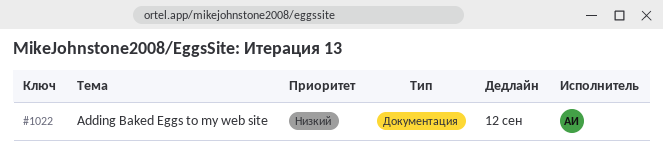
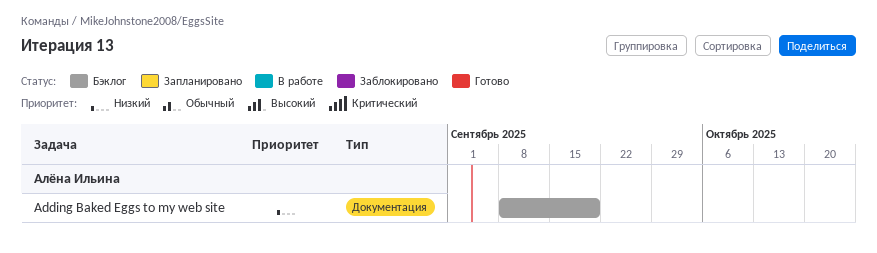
Adding Baked Eggs to my web site, due: Sep 12 -> Sep 19

